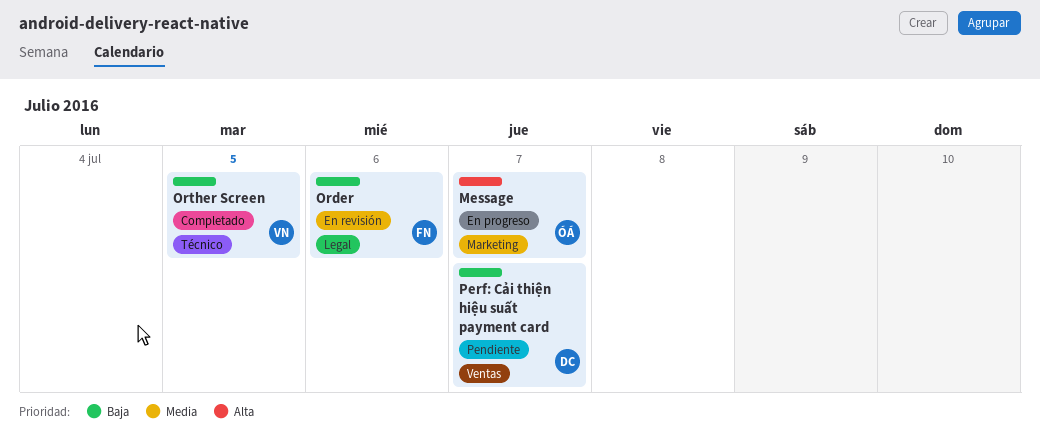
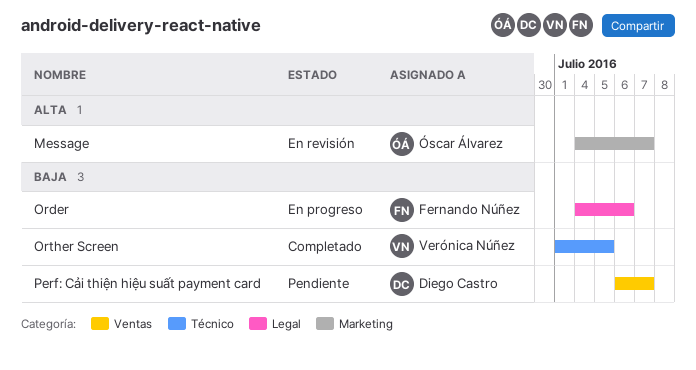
Message, status: En progreso -> En revisión
Order, status: En revisión -> En progreso

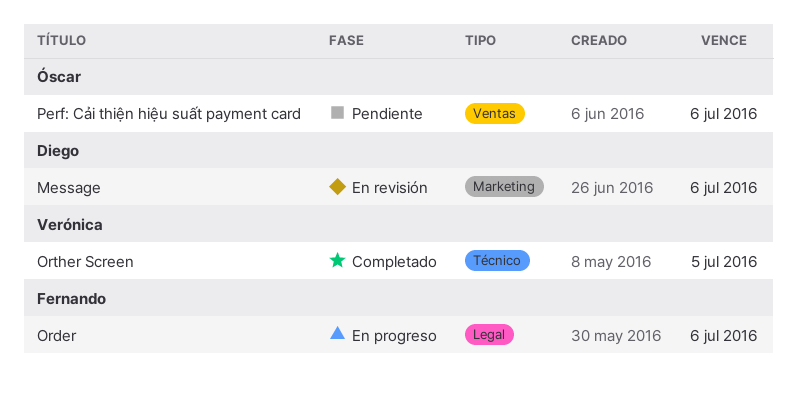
Message, owner: Óscar Álvarez -> Diego Castro
Message, due: Jul 7 -> Jul 6
Perf: Cải thiện hiệu suất payment card, owner: Diego Castro -> Óscar Álvarez
Perf: Cải thiện hiệu suất payment card, due: Jul 7 -> Jul 6

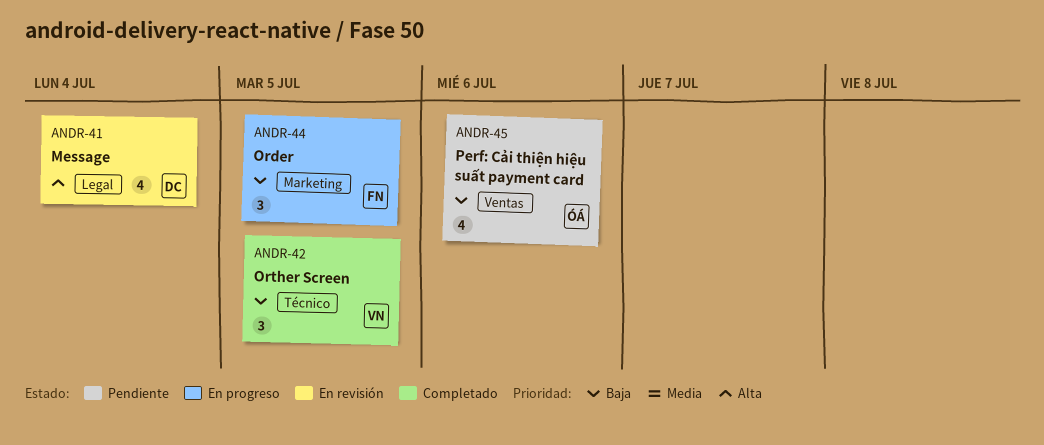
Message, label: Marketing -> Legal
Message, due: Jul 6 -> Jul 4
Order, label: Legal -> Marketing
Order, due: Jul 6 -> Jul 5

